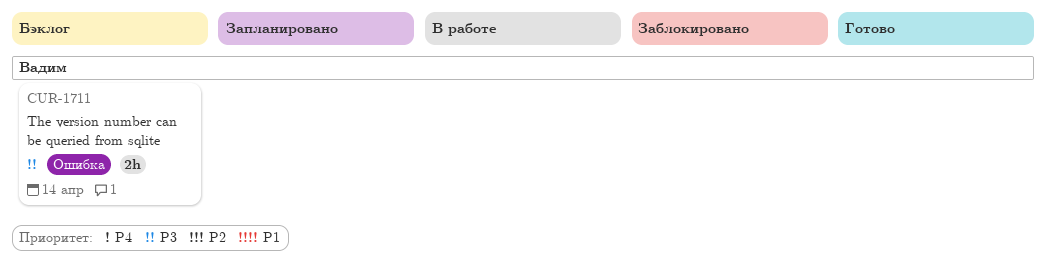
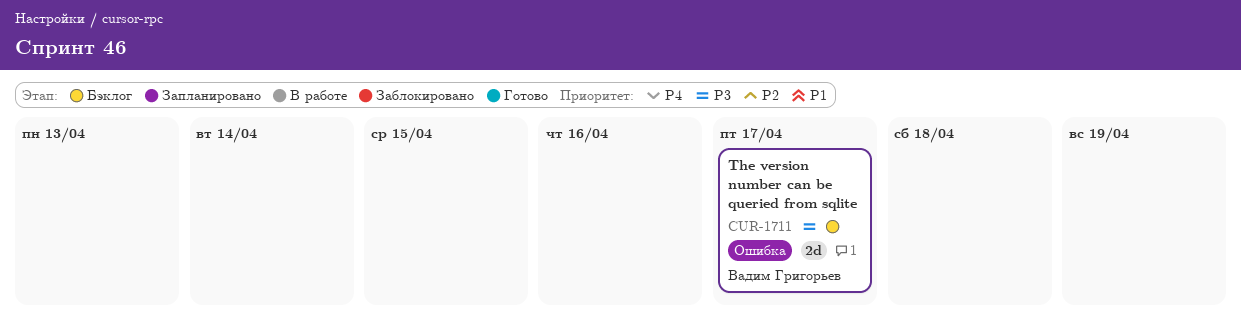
CUR-1711, estimate: 2h -> 2d
CUR-1711, due: Apr 14 -> Apr 17

